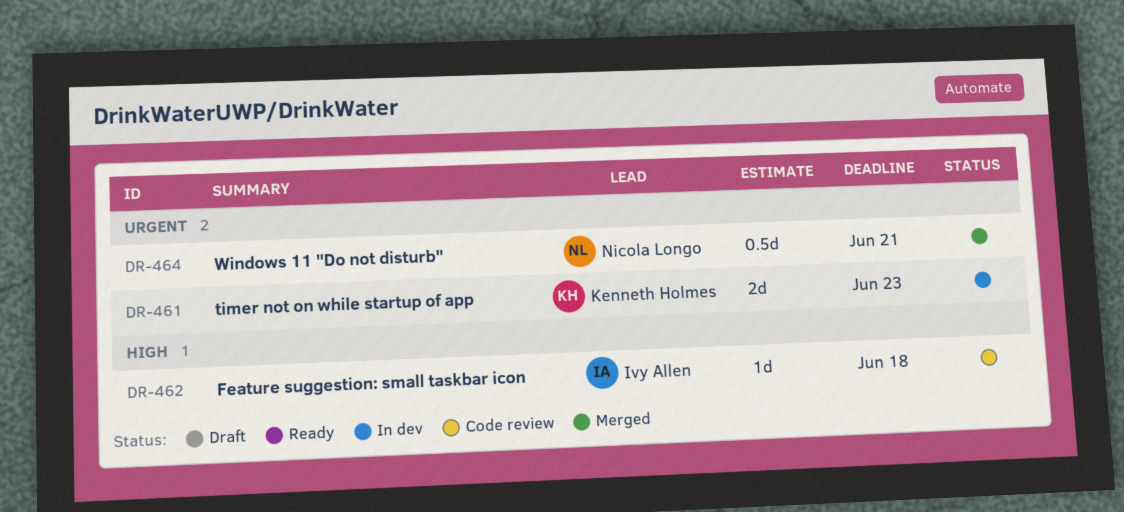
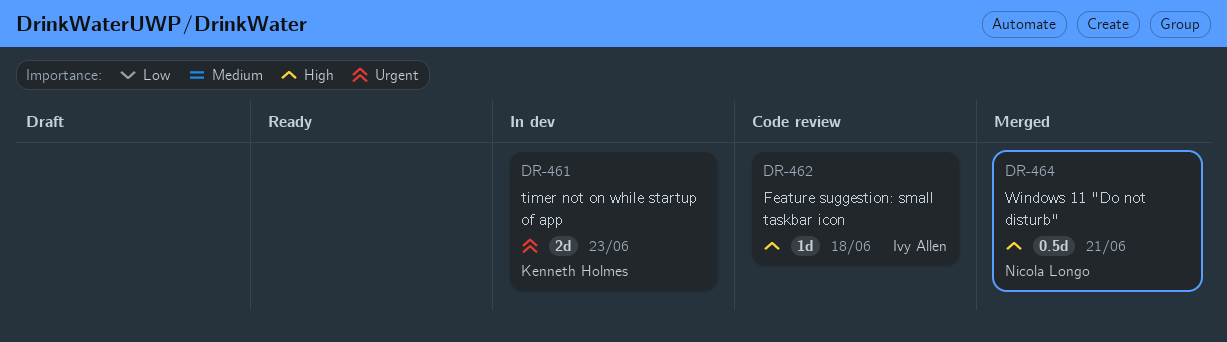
DR-464, priority: Urgent -> High

